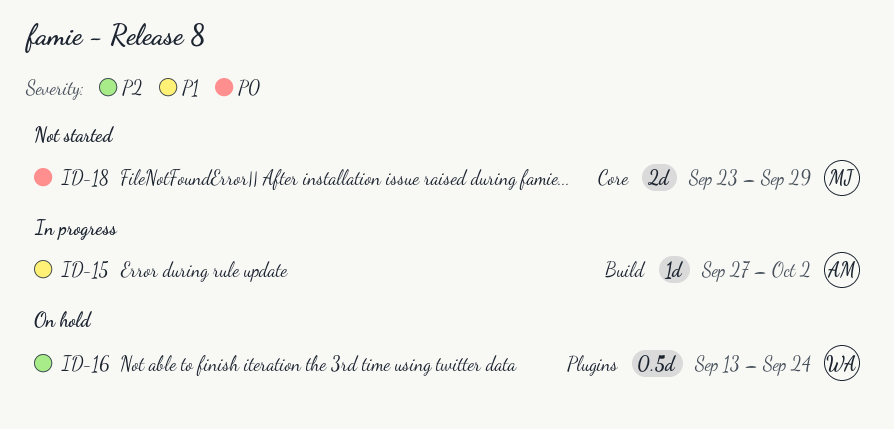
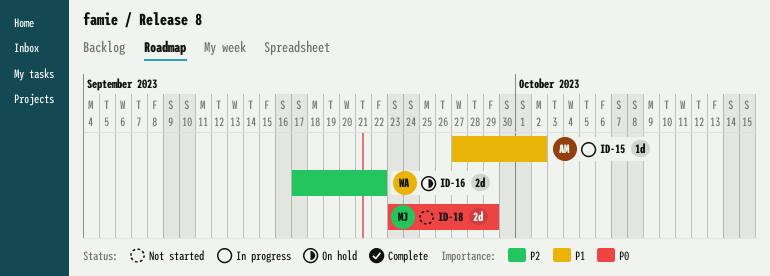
ID-16, estimate: 0.5d -> 2d
ID-16, start: Sep 13 -> Sep 17
ID-16, due: Sep 24 -> Sep 22

